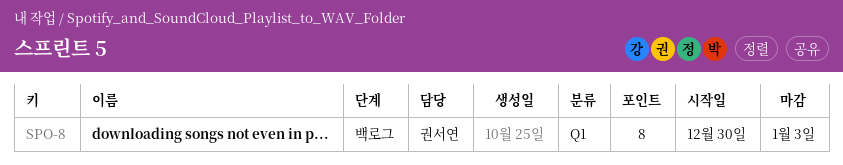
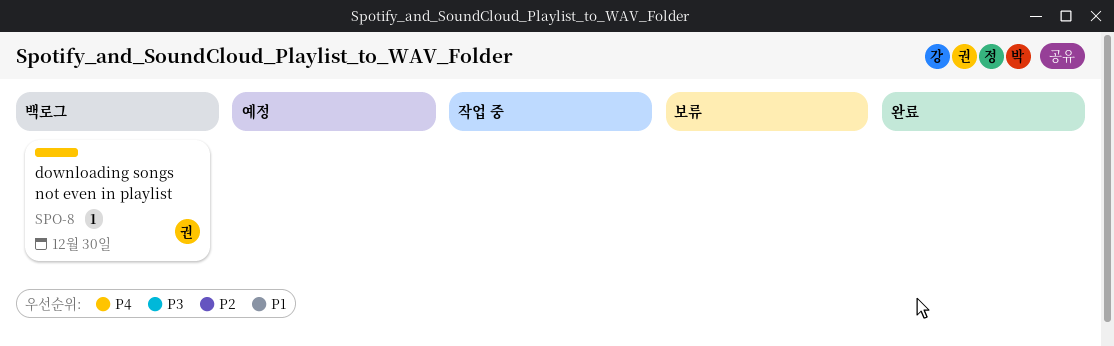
SPO-8, estimate: 8 -> 1
SPO-8, due: Jan 3 -> Dec 30

